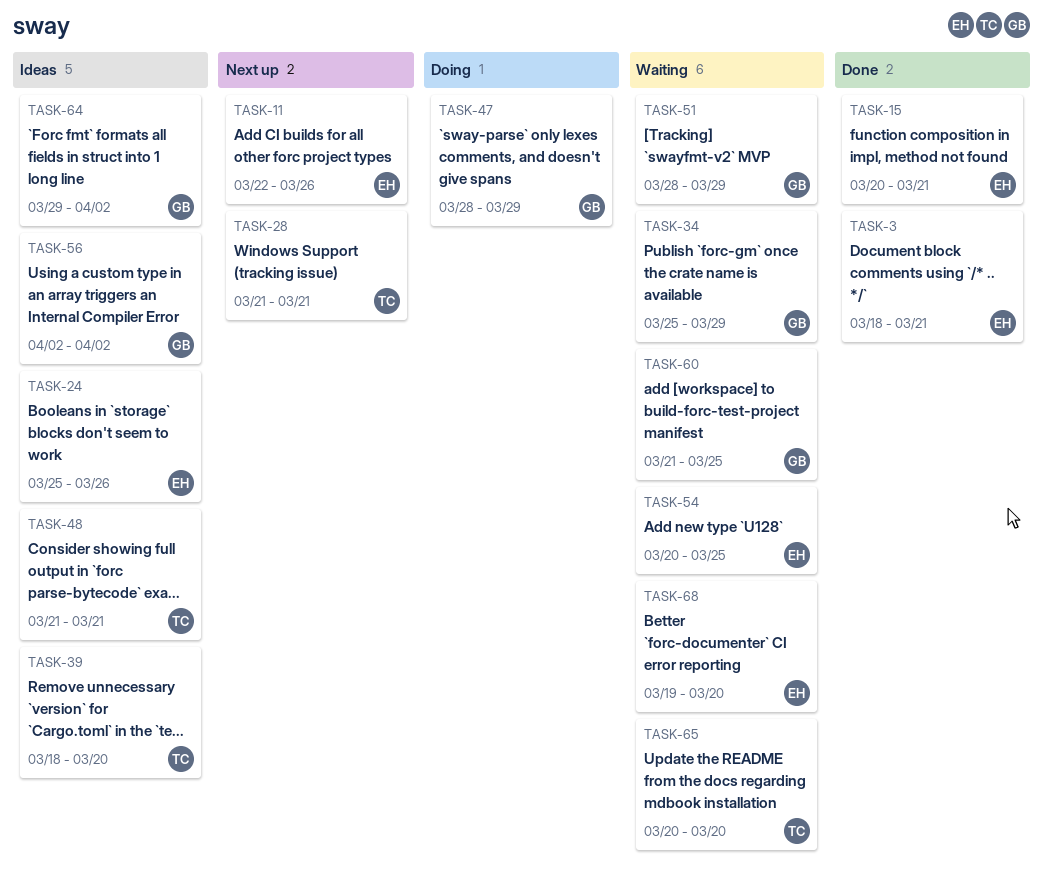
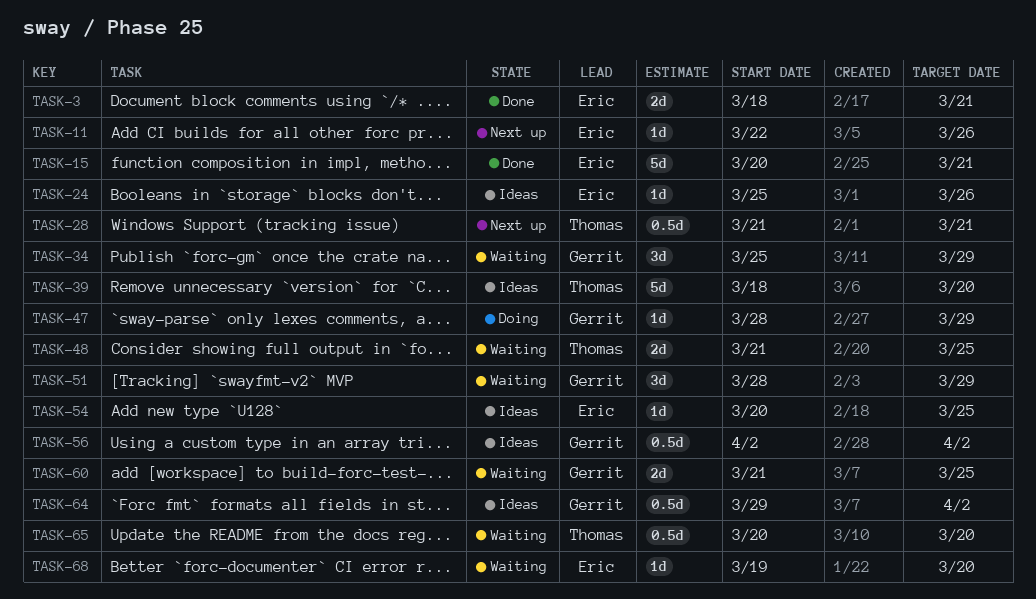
TASK-48, status: Ideas -> Waiting
TASK-48, due: Mar 21 -> Mar 25
TASK-54, status: Waiting -> Ideas

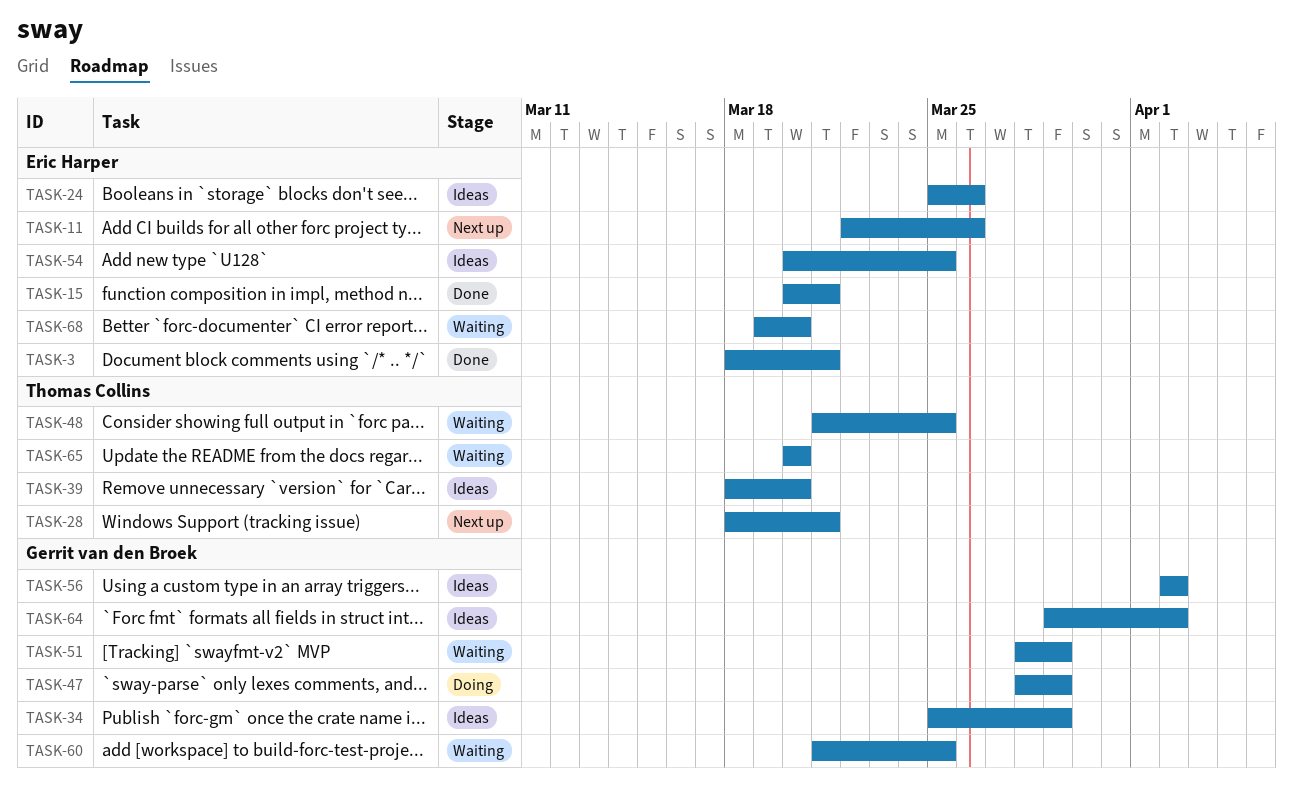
TASK-28, start: Mar 21 -> Mar 18
TASK-34, status: Waiting -> Ideas

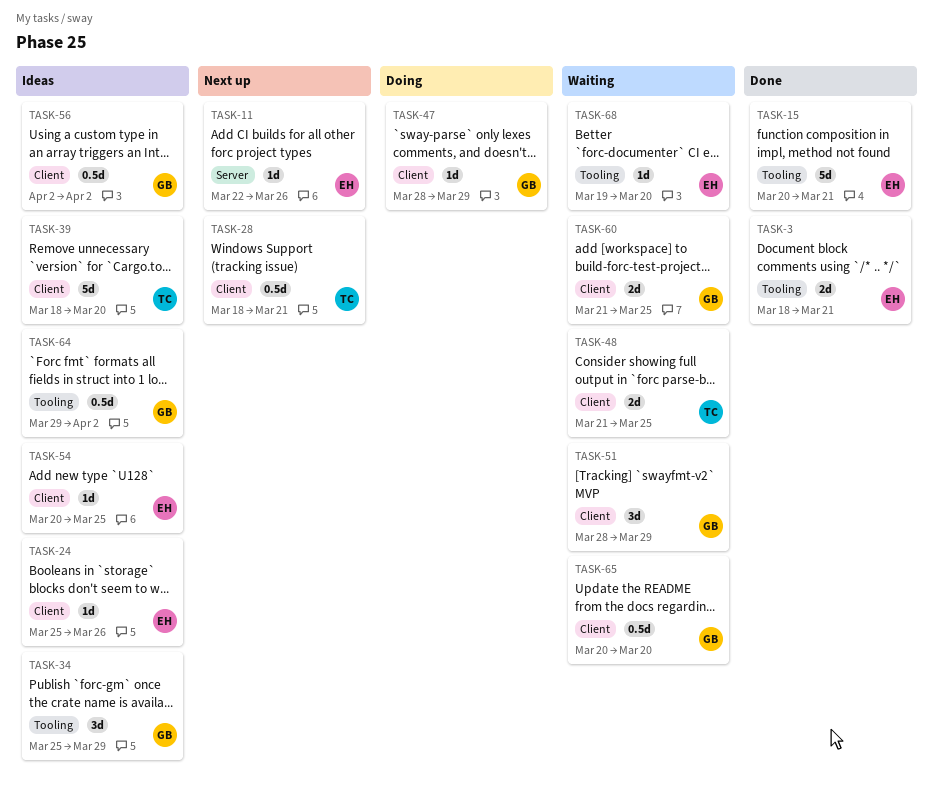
TASK-65, owner: Thomas Collins -> Gerrit van den Broek

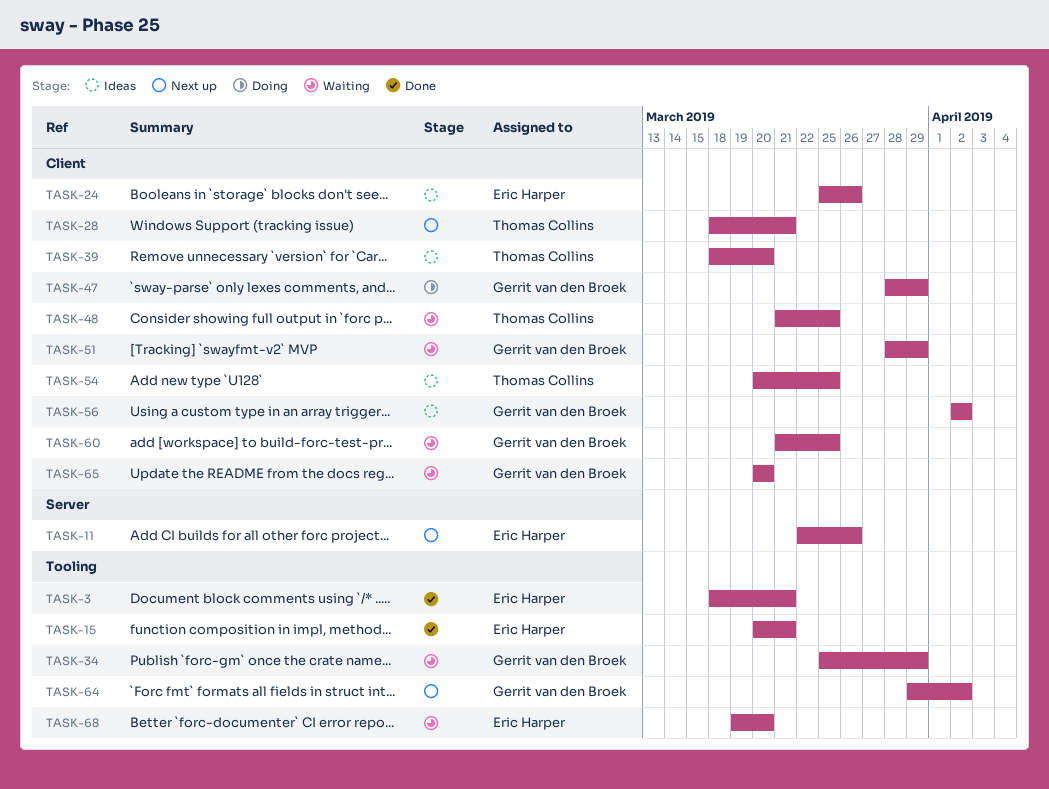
TASK-34, status: Ideas -> Waiting
TASK-54, owner: Eric Harper -> Thomas Collins
TASK-64, status: Ideas -> Next up

